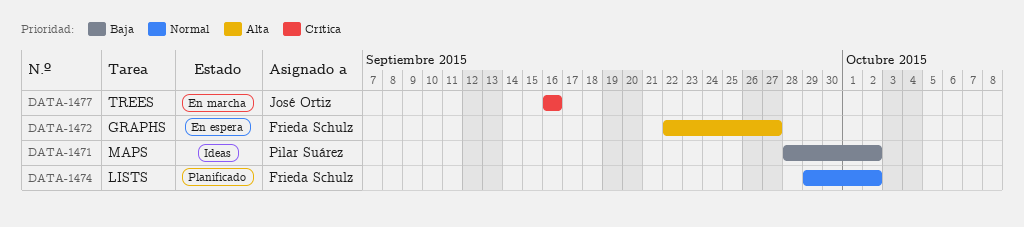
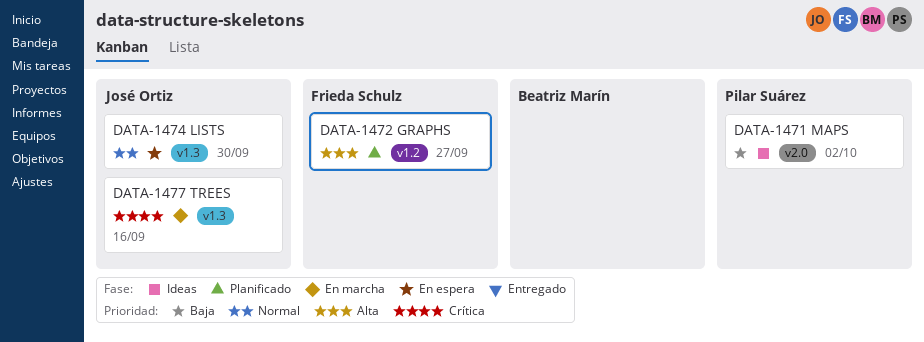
DATA-1472, status: En espera -> Planificado
DATA-1474, status: Planificado -> En espera
DATA-1474, owner: Frieda Schulz -> José Ortiz
DATA-1474, due: Oct 2 -> Sep 30

